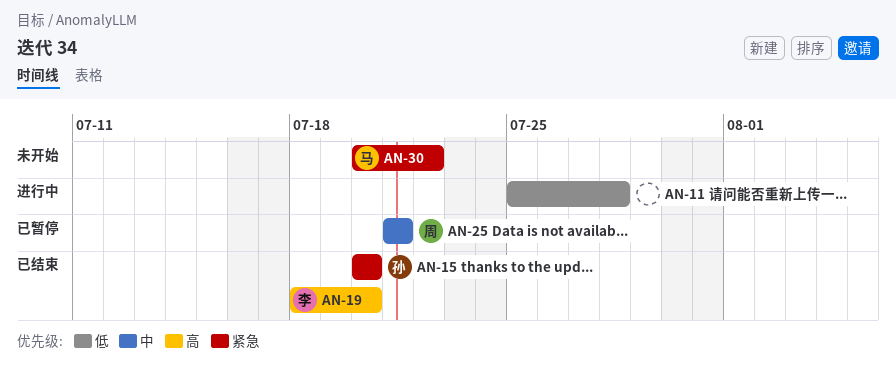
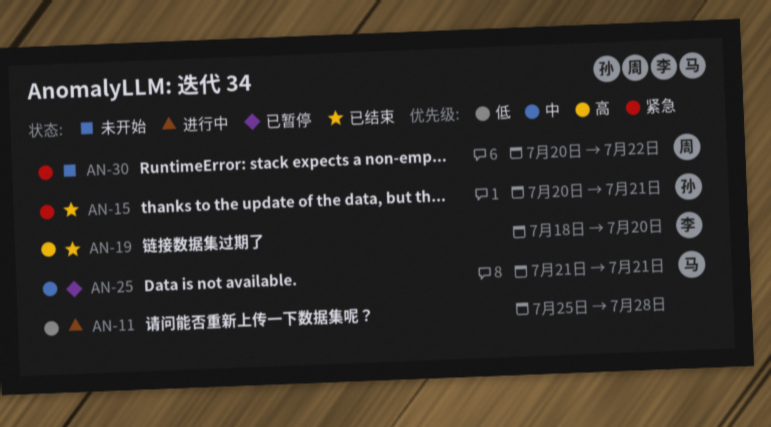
AN-15, due: Jul 20 -> Jul 21
AN-25, owner: 周 -> 马
AN-30, owner: 马 -> 周

